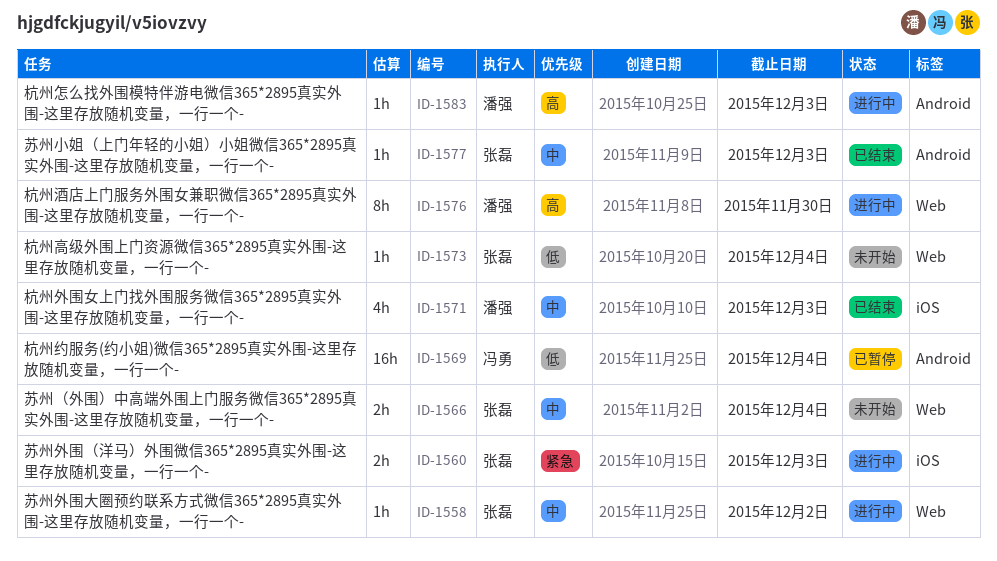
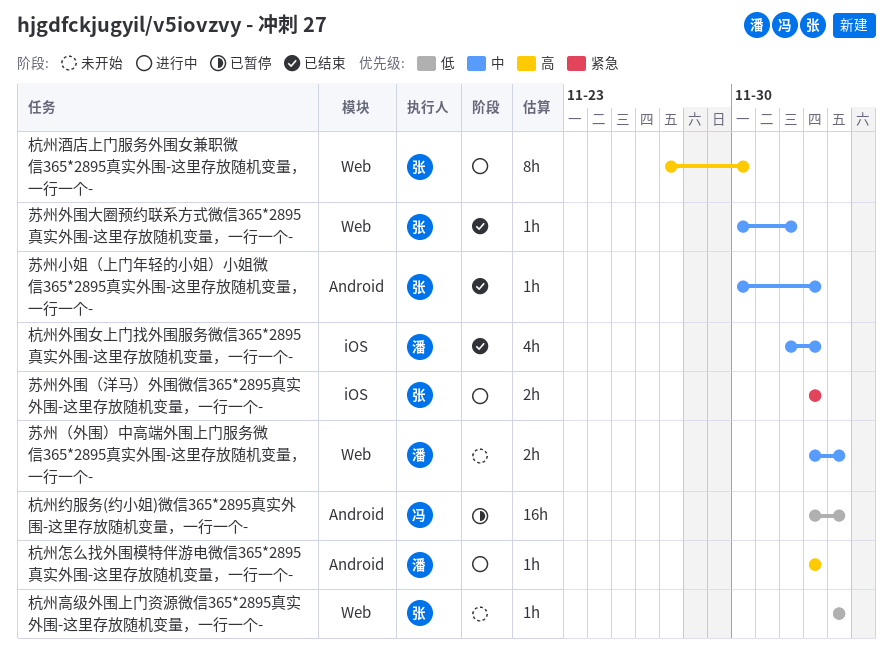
杭州酒店上门服务外围女兼职微信365*2895真实外围-这里存放随机变量，一行一个-, owner: 潘强 -> 张磊
苏州外围大圈预约联系方式微信365*2895真实外围-这里存放随机变量，一行一个-, status: 进行中 -> 已结束
苏州（外围）中高端外围上门服务微信365*2895真实外围-这里存放随机变量，一行一个-, owner: 张磊 -> 潘强

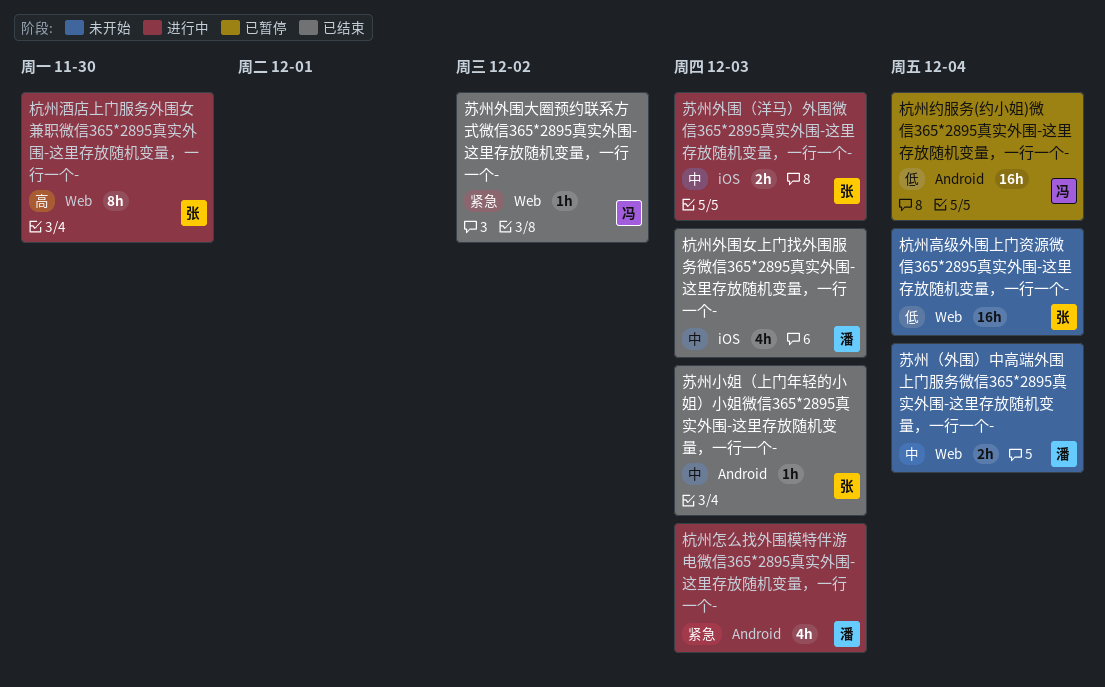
杭州怎么找外围模特伴游电微信365*2895真实外围-这里存放随机变量，一行一个-, priority: 高 -> 紧急
杭州怎么找外围模特伴游电微信365*2895真实外围-这里存放随机变量，一行一个-, estimate: 1h -> 4h
杭州高级外围上门资源微信365*2895真实外围-这里存放随机变量，一行一个-, estimate: 1h -> 16h
苏州外围大圈预约联系方式微信365*2895真实外围-这里存放随机变量，一行一个-, owner: 张 -> 冯
苏州外围大圈预约联系方式微信365*2895真实外围-这里存放随机变量，一行一个-, priority: 中 -> 紧急
苏州外围（洋马）外围微信365*2895真实外围-这里存放随机变量，一行一个-, priority: 紧急 -> 中

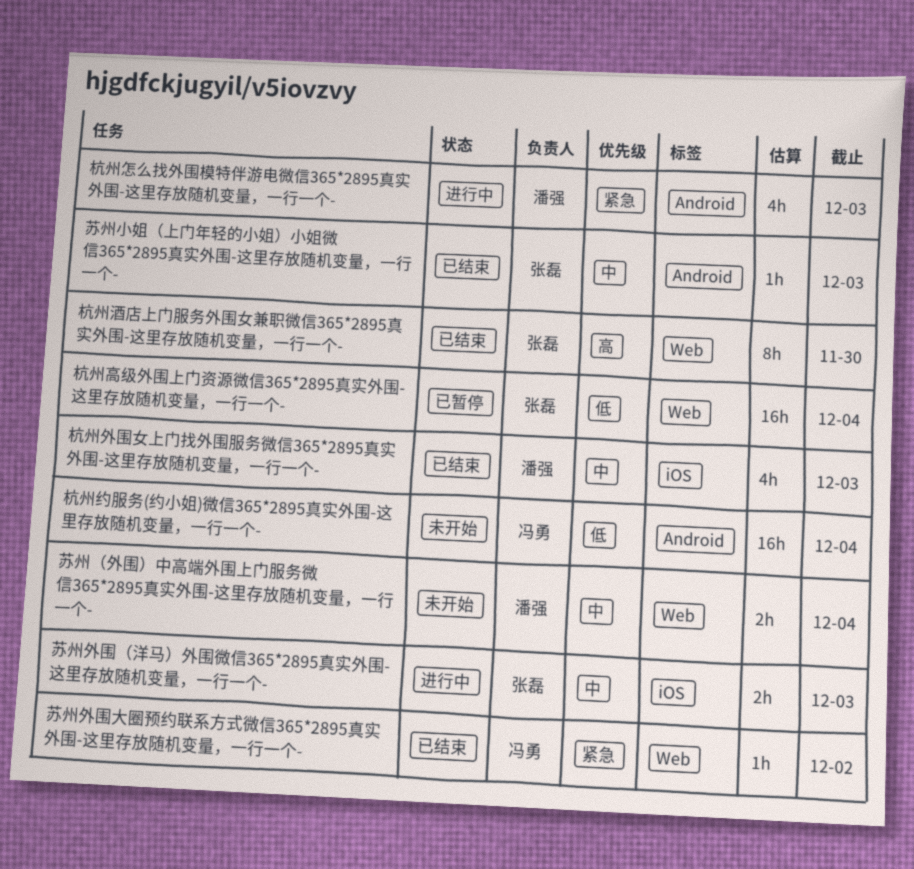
杭州约服务(约小姐)微信365*2895真实外围-这里存放随机变量，一行一个-, status: 已暂停 -> 未开始
杭州酒店上门服务外围女兼职微信365*2895真实外围-这里存放随机变量，一行一个-, status: 进行中 -> 已结束
杭州高级外围上门资源微信365*2895真实外围-这里存放随机变量，一行一个-, status: 未开始 -> 已暂停

